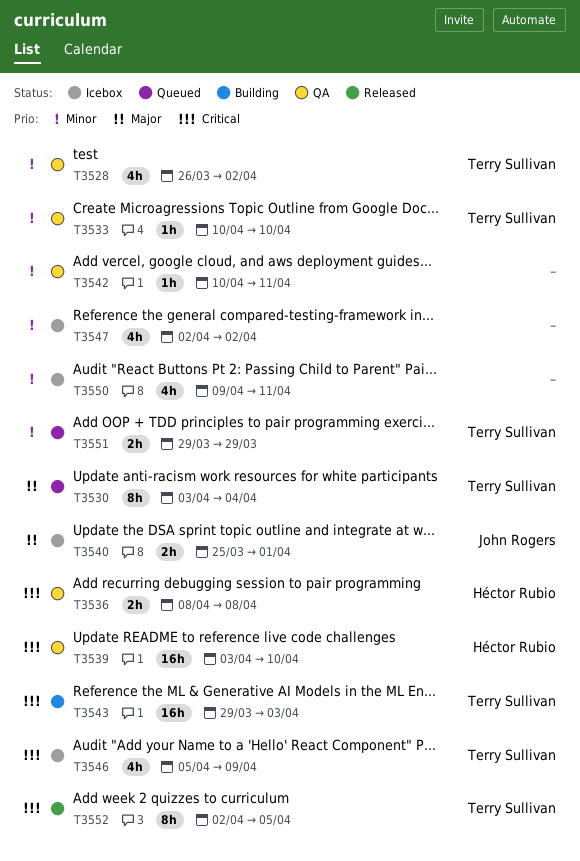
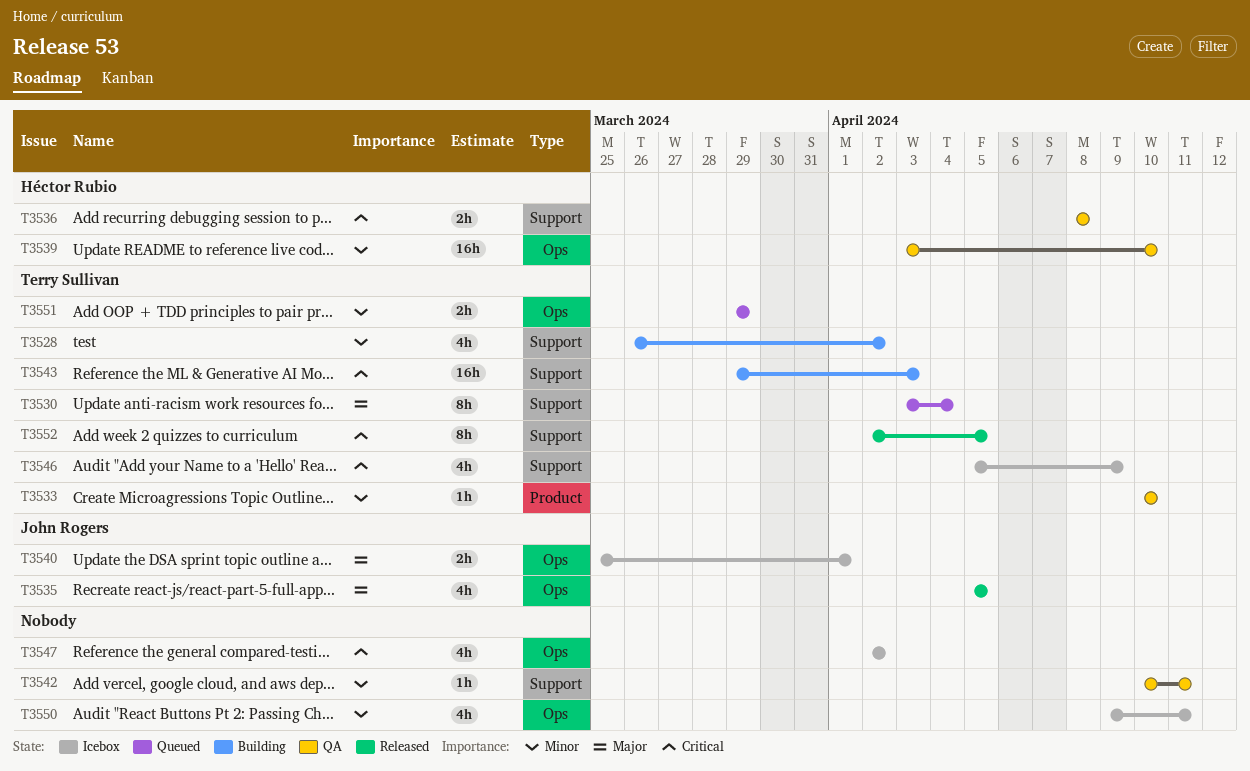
T3528, status: QA -> Building
T3535: none -> present
T3539, priority: Critical -> Minor
T3547, priority: Minor -> Critical

